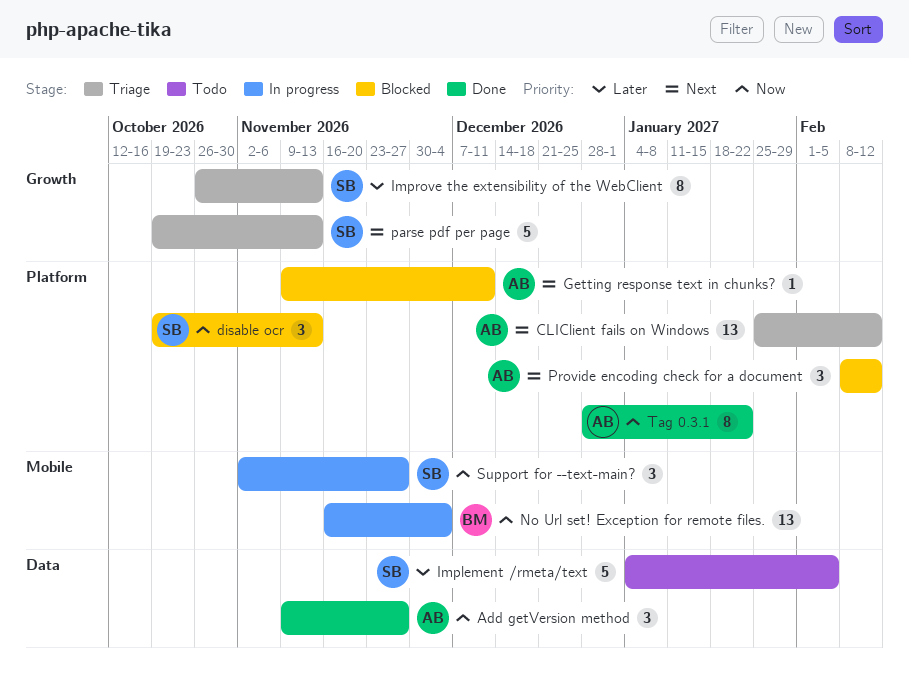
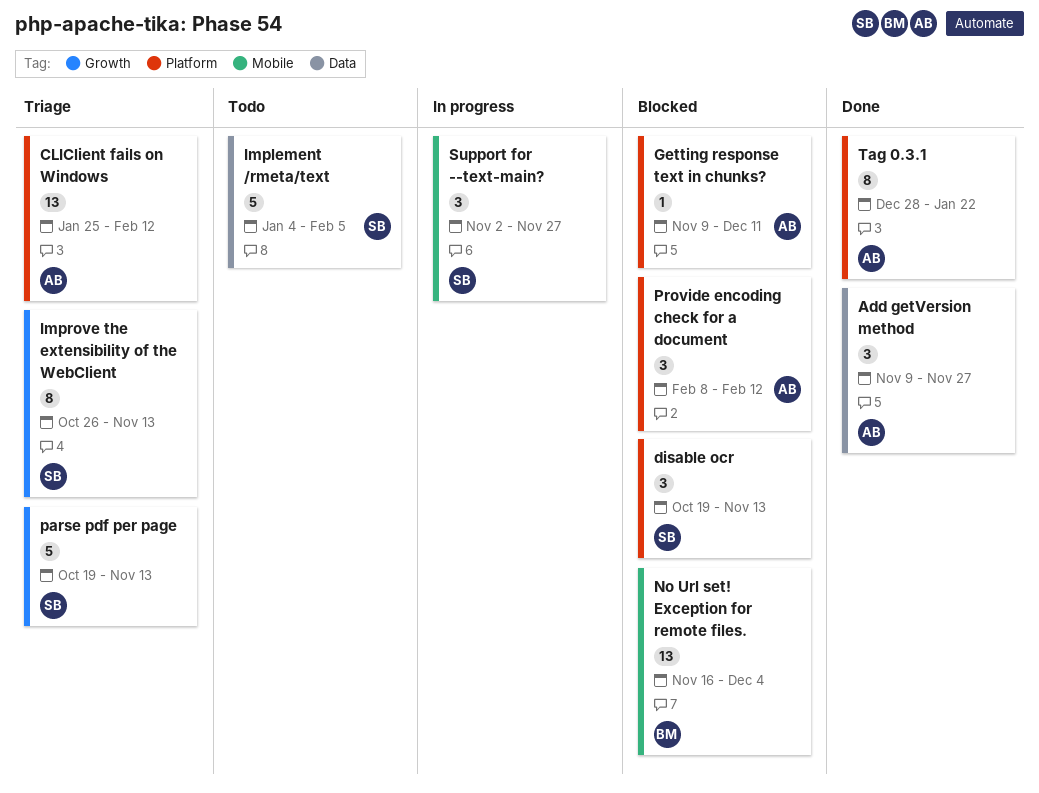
No Url set! Exception for remote files., status: In progress -> Blocked

